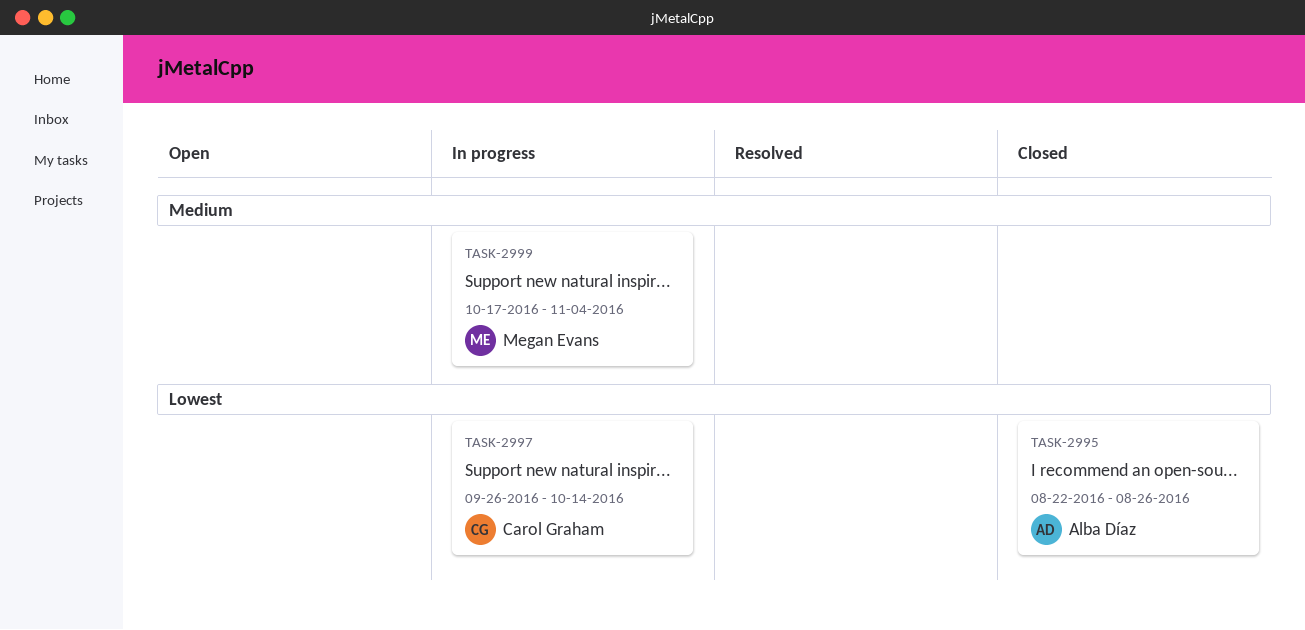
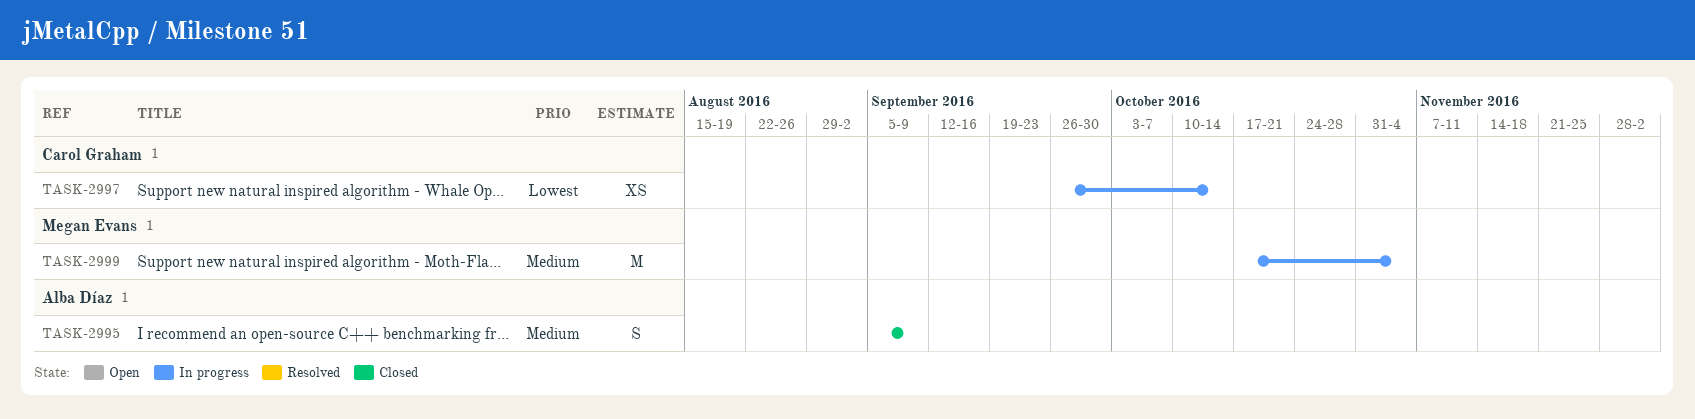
TASK-2995, priority: Lowest -> Medium
TASK-2995, start: Aug 22 -> Sep 5
TASK-2995, due: Aug 26 -> Sep 9

